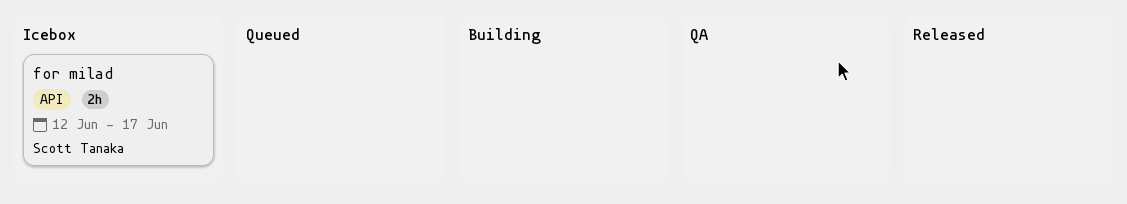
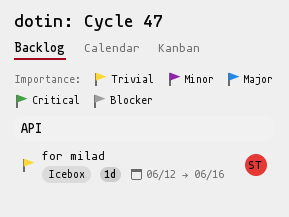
for milad, estimate: 2h -> 1d
for milad, due: Jun 17 -> Jun 16

